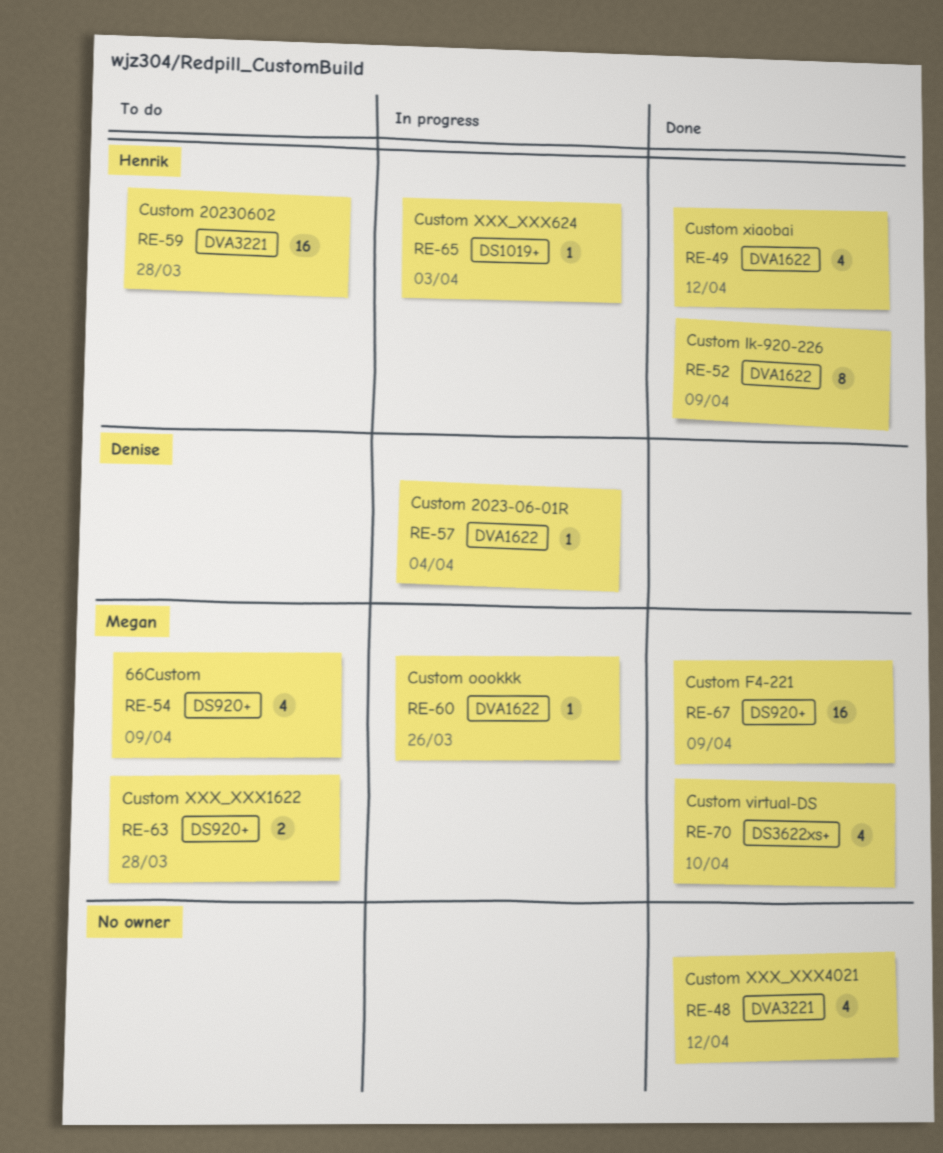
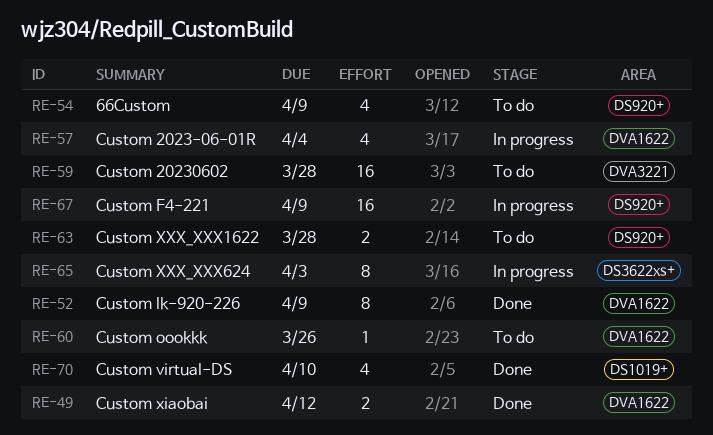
RE-48: present -> none
RE-49, estimate: 4 -> 2
RE-57, estimate: 1 -> 4
RE-60, status: In progress -> To do
RE-65, label: DS1019+ -> DS3622xs+
RE-65, estimate: 1 -> 8
RE-67, status: Done -> In progress
RE-70, label: DS3622xs+ -> DS1019+

